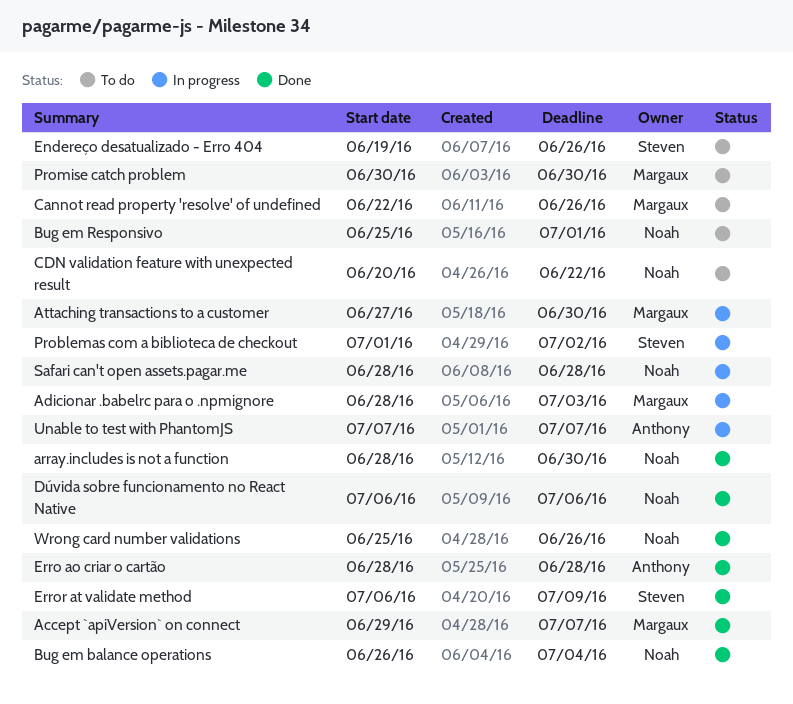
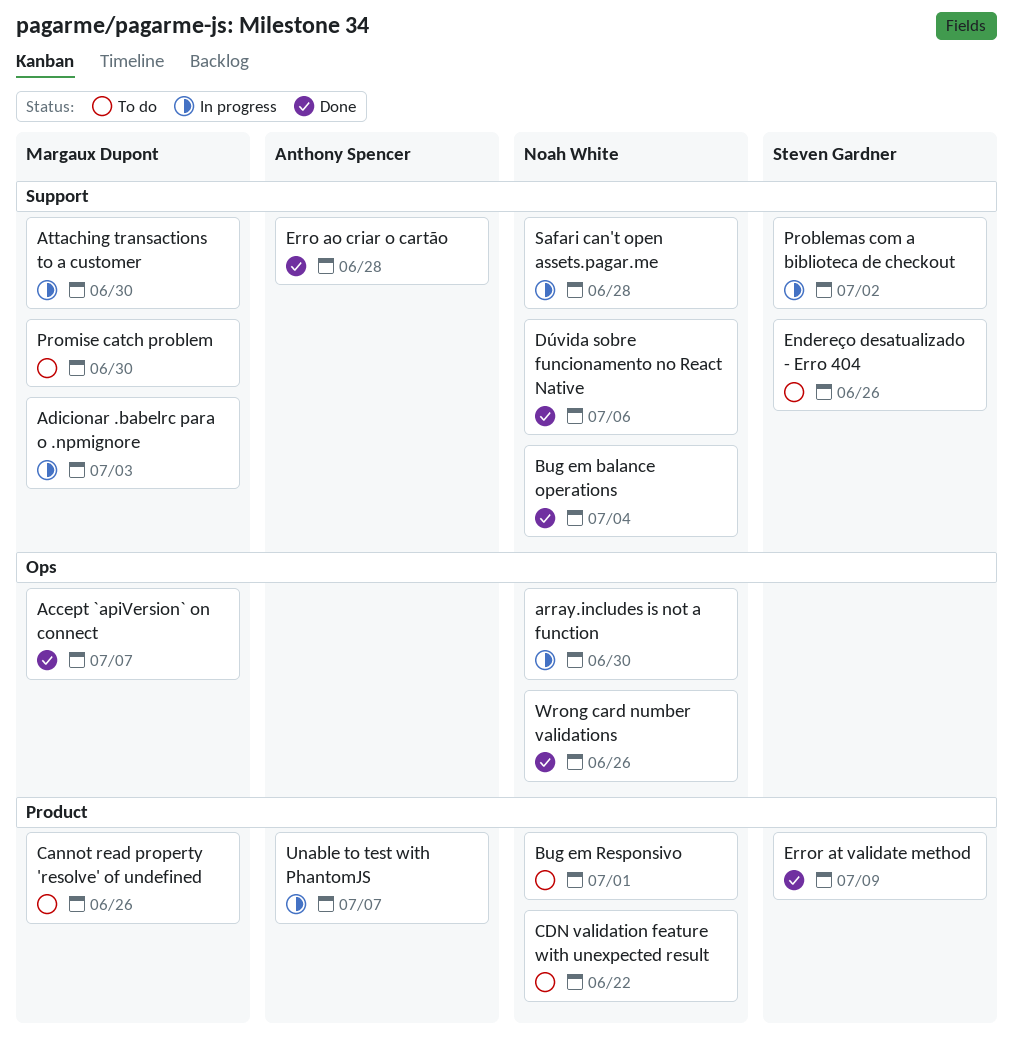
array.includes is not a function, status: Done -> In progress

